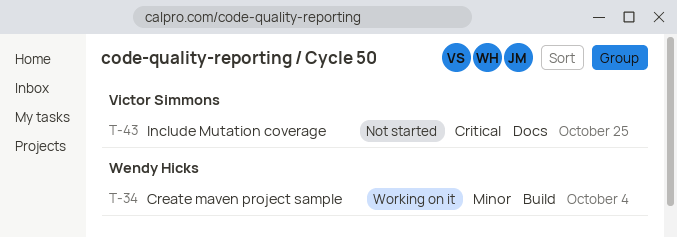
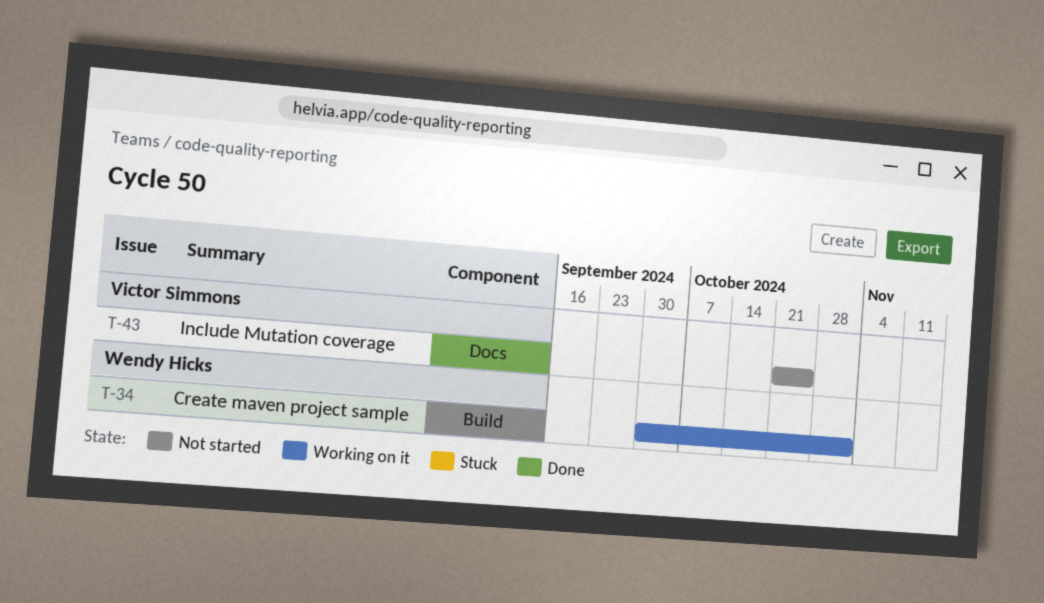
T-34, due: Oct 4 -> Nov 1

